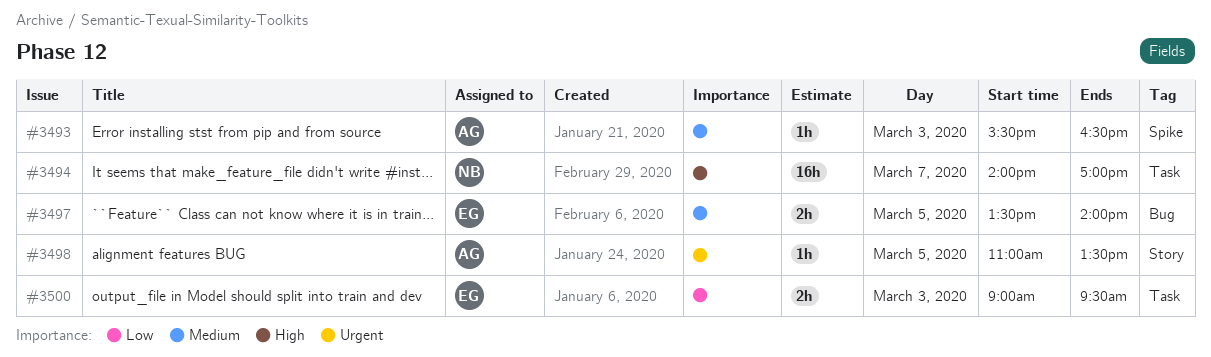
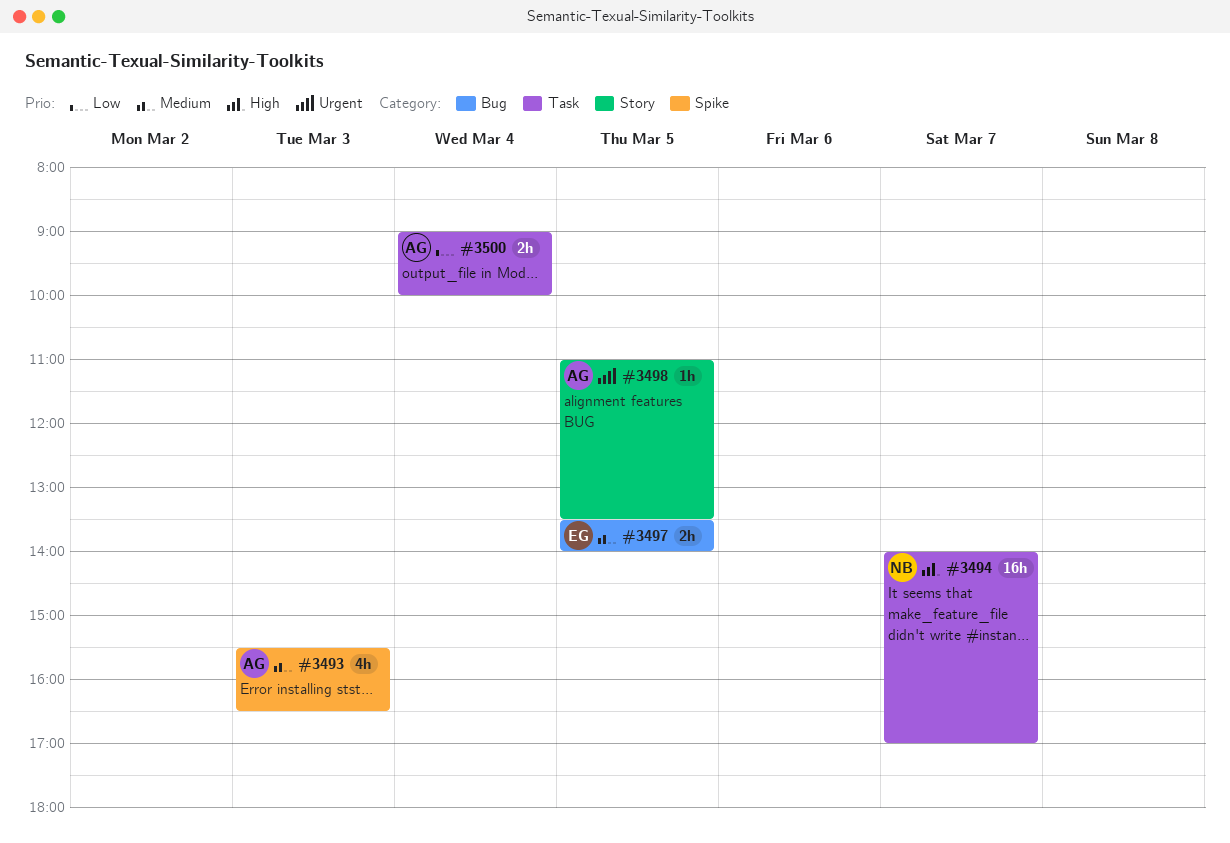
#3493, estimate: 1h -> 4h
#3500, owner: EG -> AG
#3500, day: Mar 3 -> Mar 4
#3500, ends: 09:30 -> 10:00

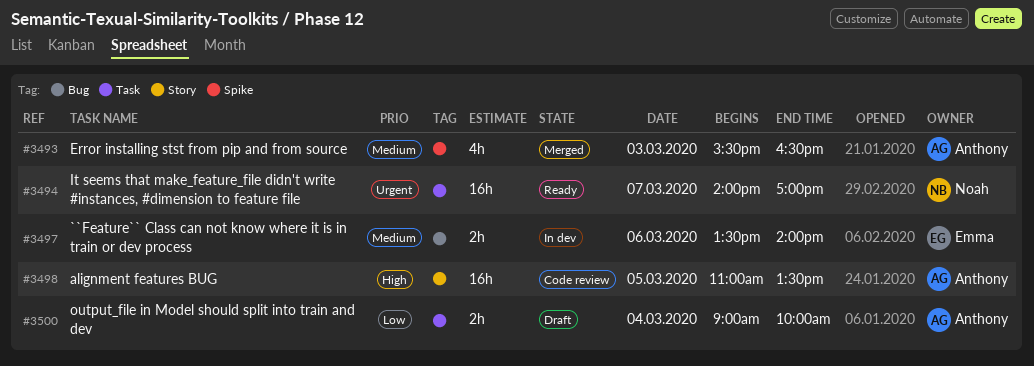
#3494, priority: High -> Urgent
#3497, day: Mar 5 -> Mar 6
#3498, priority: Urgent -> High
#3498, estimate: 1h -> 16h

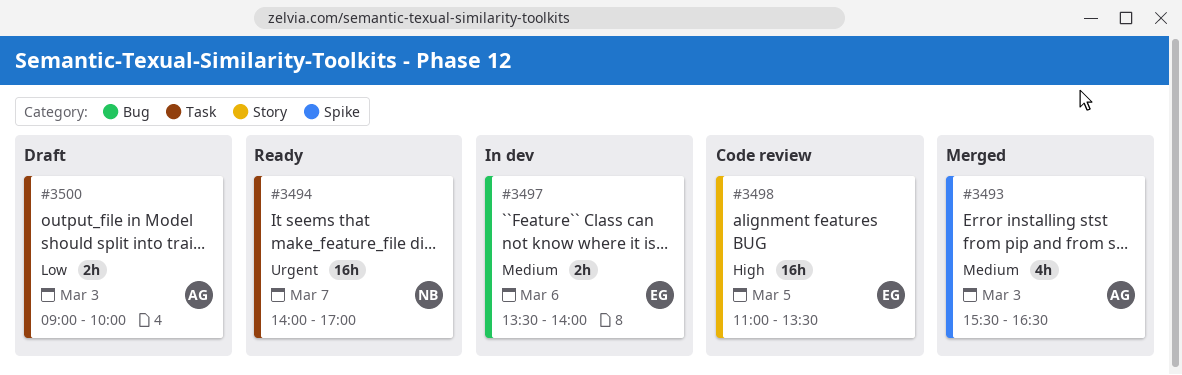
#3498, owner: Anthony -> Emma
#3500, day: Mar 4 -> Mar 3

